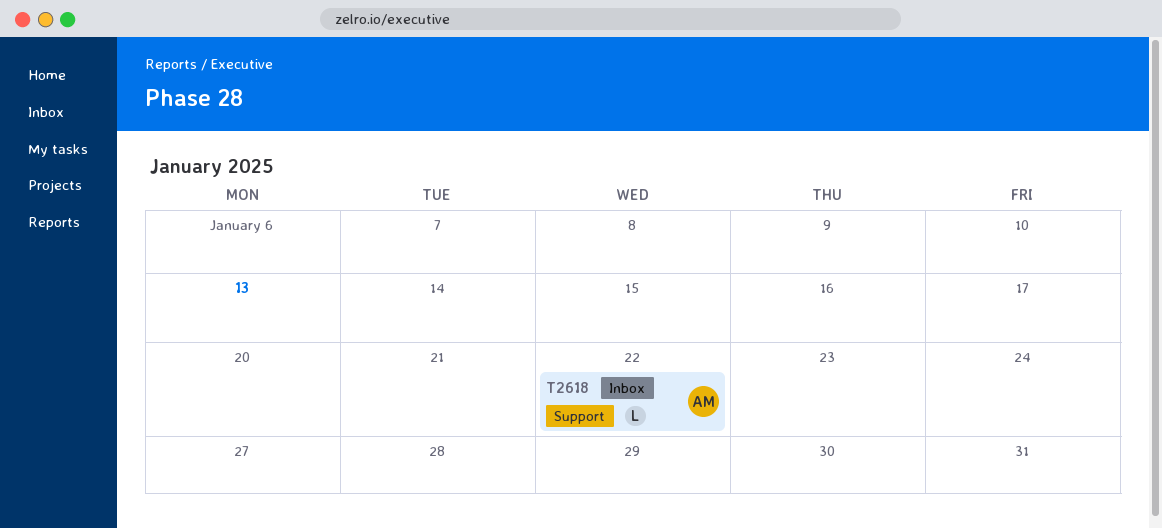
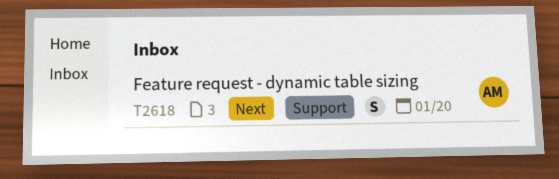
T2618, estimate: L -> S
T2618, due: Jan 22 -> Jan 20

